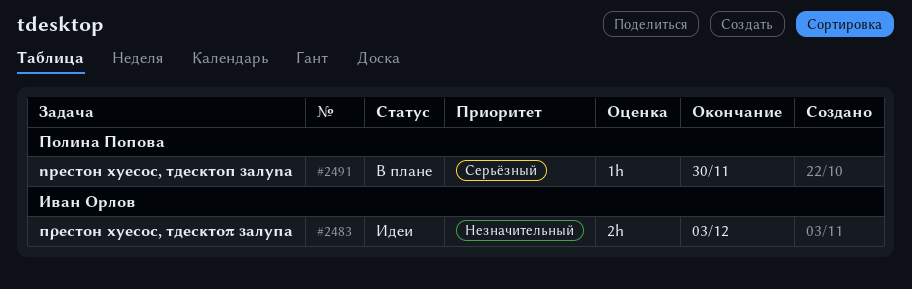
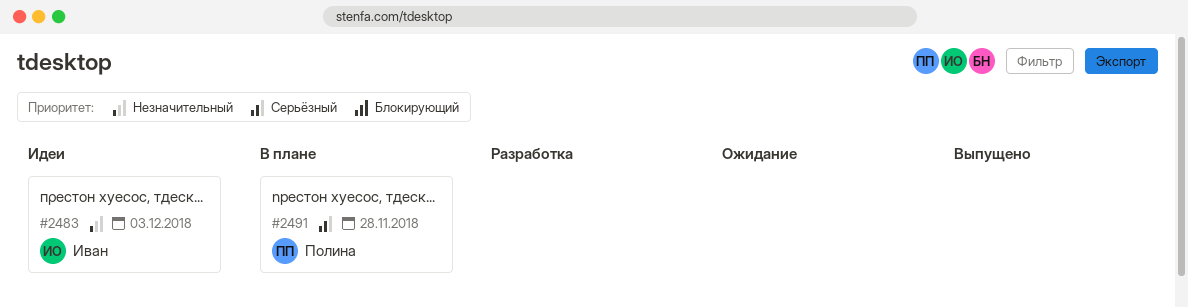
#2491, due: Nov 30 -> Nov 28

